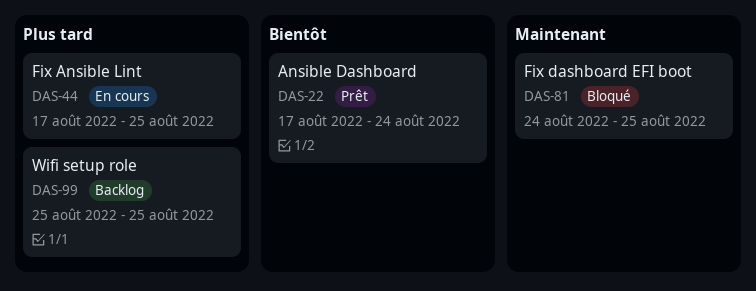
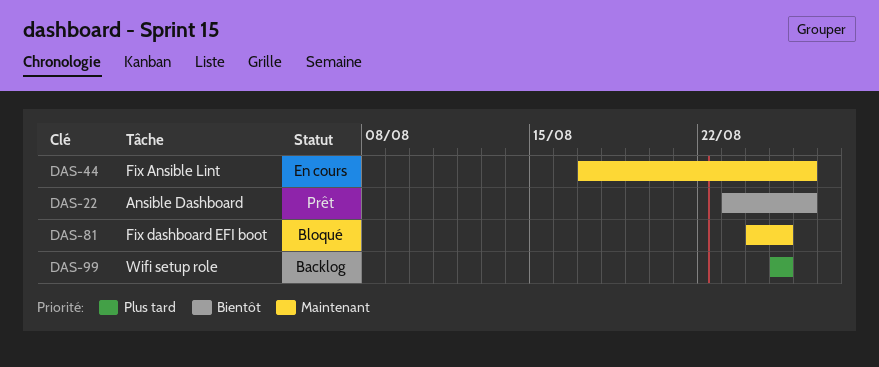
DAS-22, start: Aug 17 -> Aug 23
DAS-22, due: Aug 24 -> Aug 26
DAS-44, priority: Plus tard -> Maintenant
DAS-44, due: Aug 25 -> Aug 26

